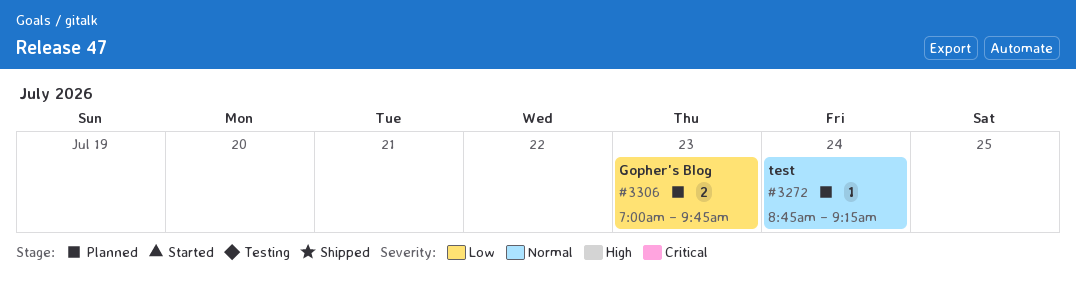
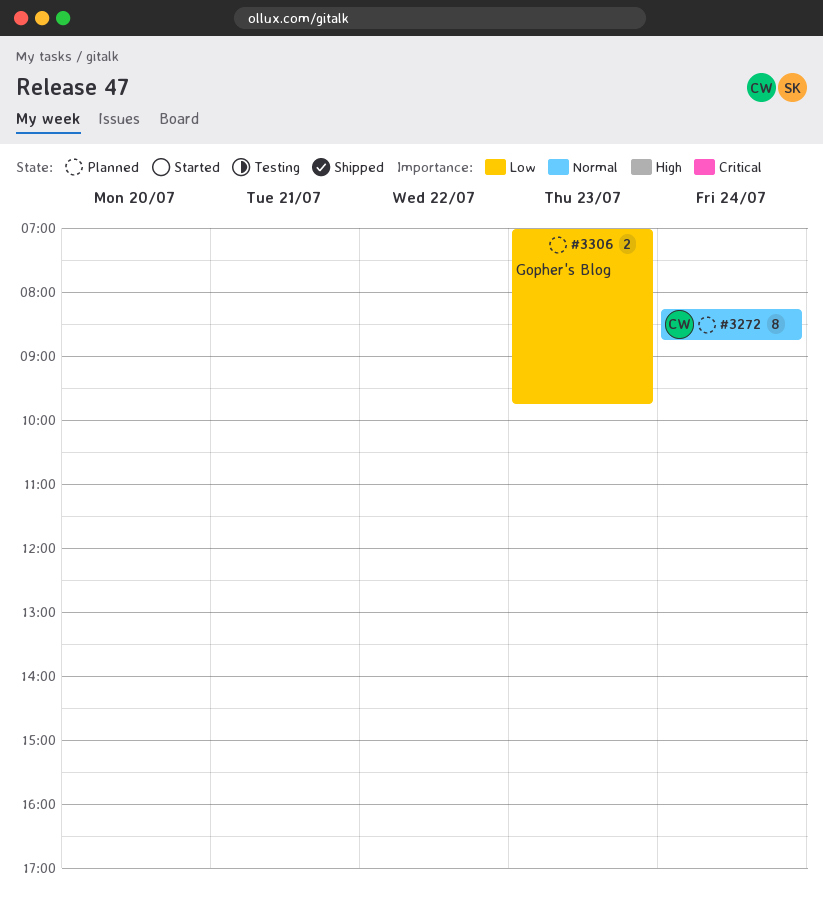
#3272, estimate: 1 -> 8
#3272, begins: 08:45 -> 08:15
#3272, ends: 09:15 -> 08:45

